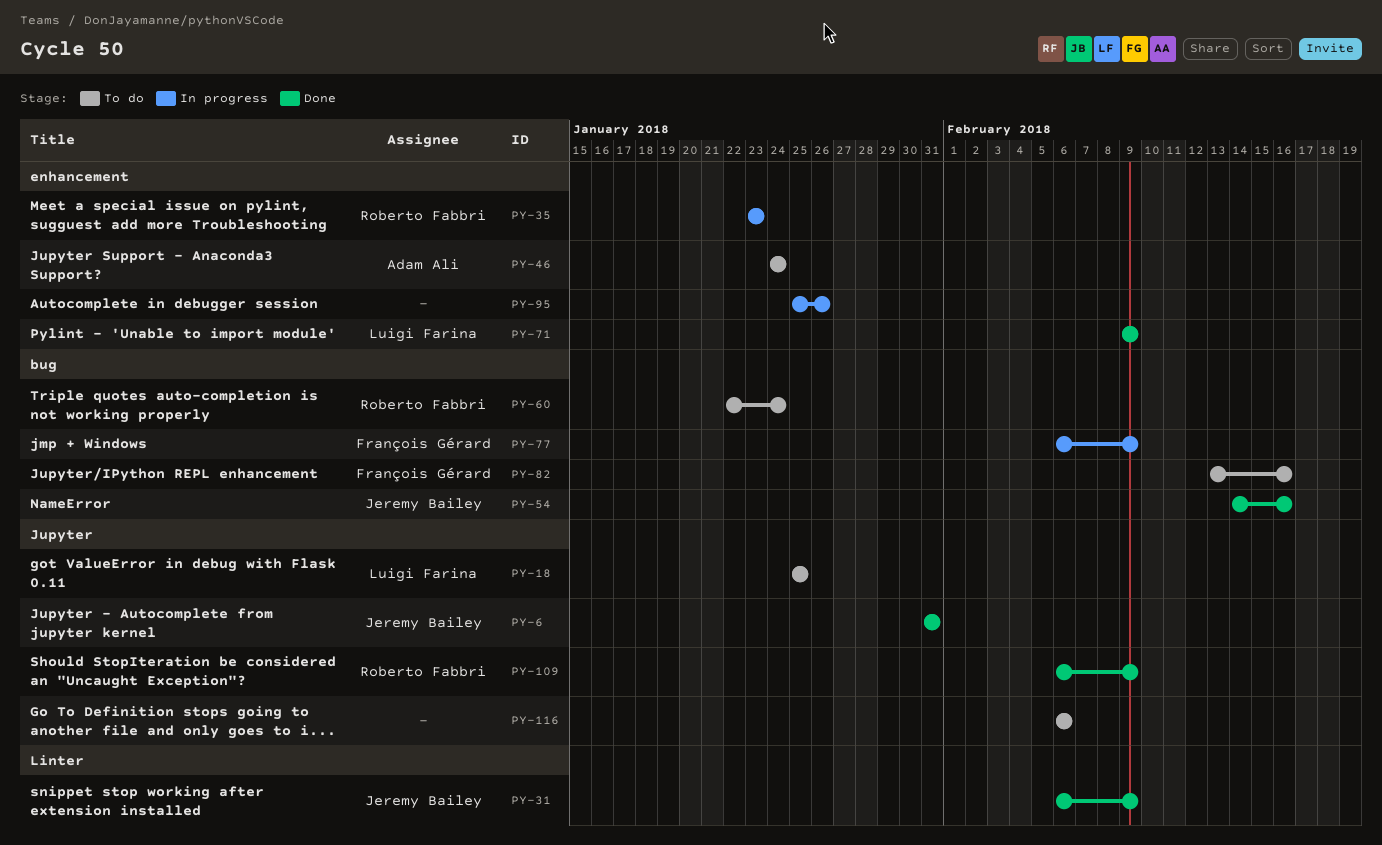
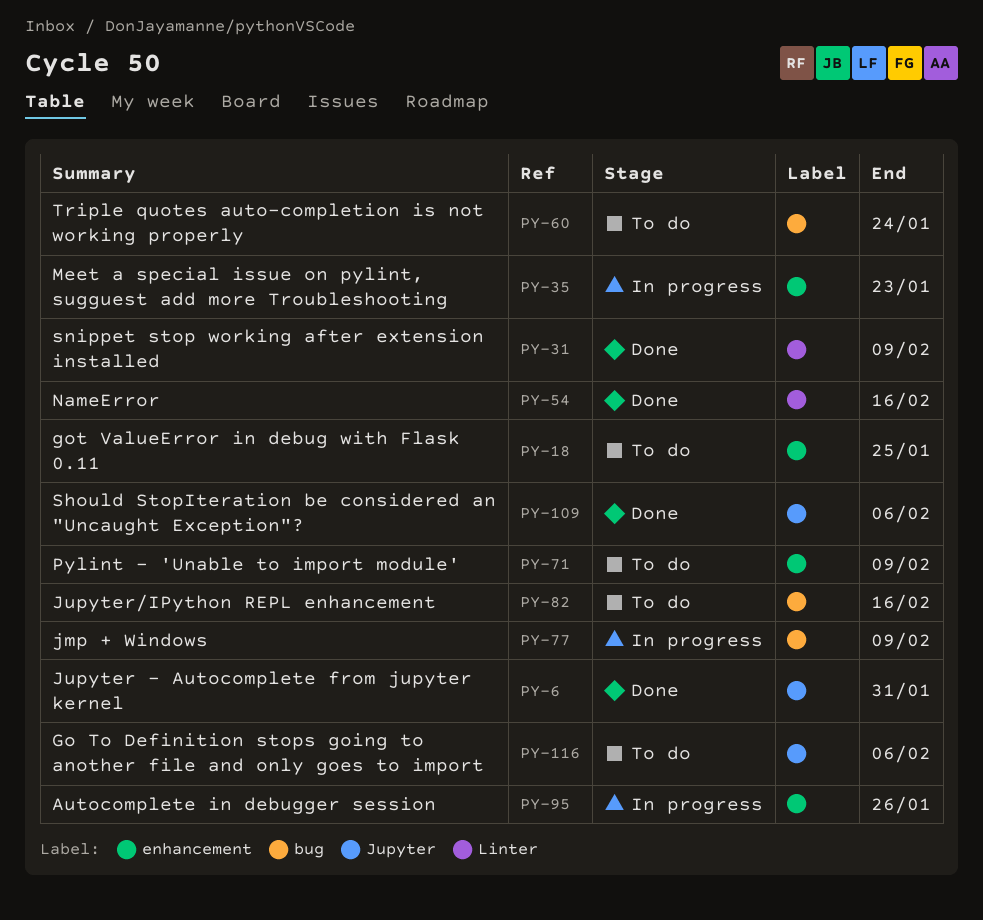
PY-18, label: Jupyter -> enhancement
PY-46: present -> none
PY-54, label: bug -> Linter
PY-71, status: Done -> To do
PY-109, due: Feb 9 -> Feb 6

